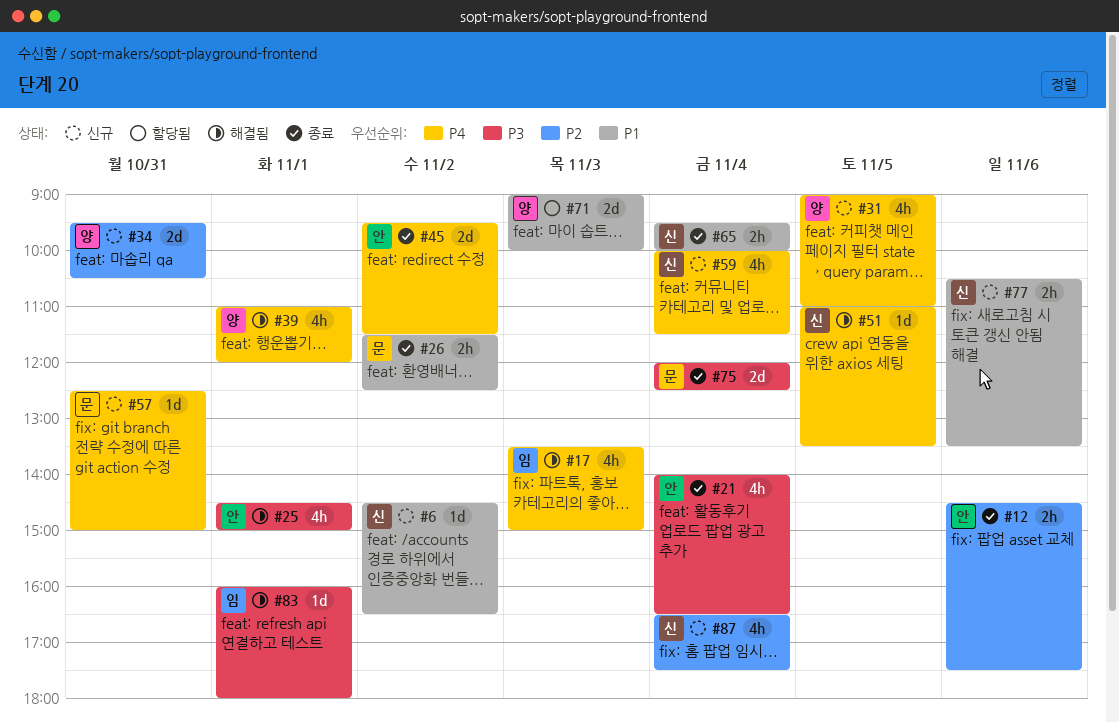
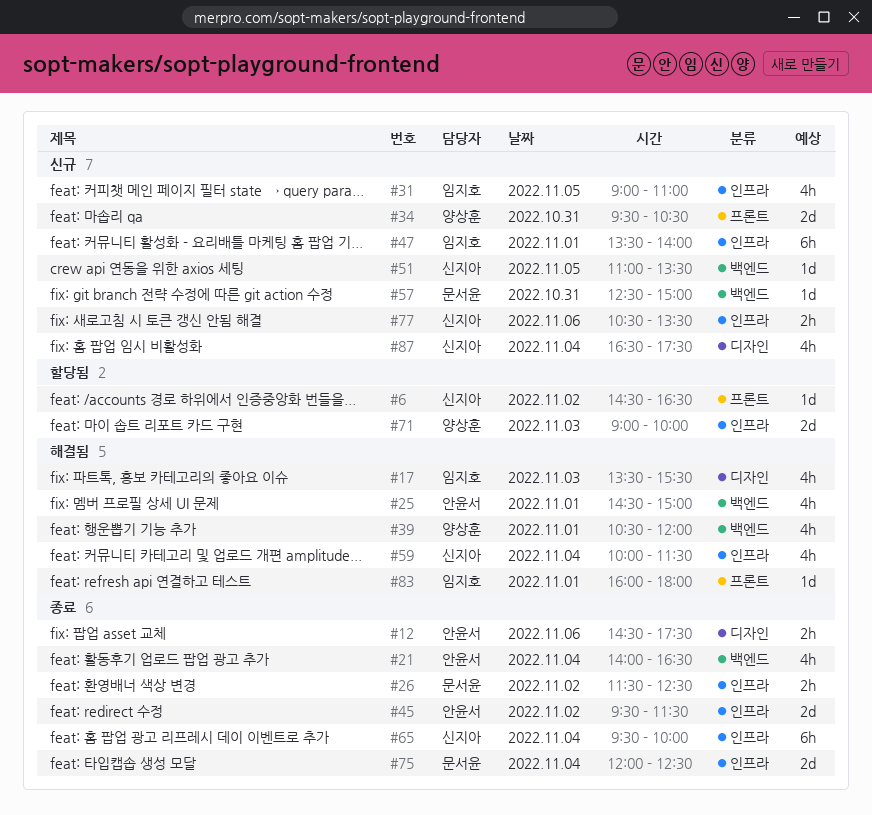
#6, status: 신규 -> 할당됨
#17, ends: 15:00 -> 15:30
#31, owner: 양상훈 -> 임지호
#39, begins: 11:00 -> 10:30
#47: none -> present
#51, status: 해결됨 -> 신규
#59, status: 신규 -> 해결됨
#65, estimate: 2h -> 6h

